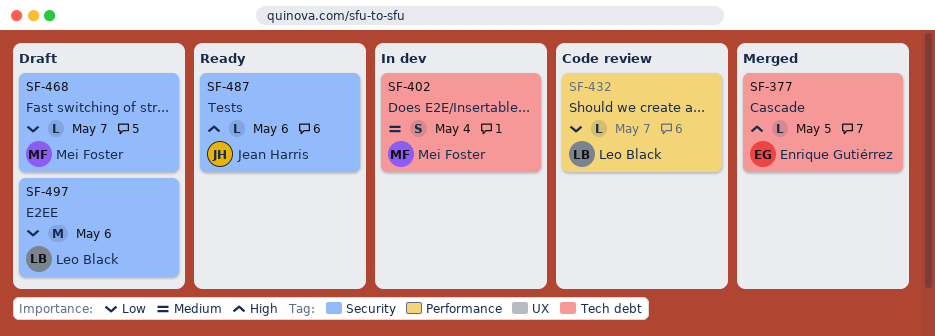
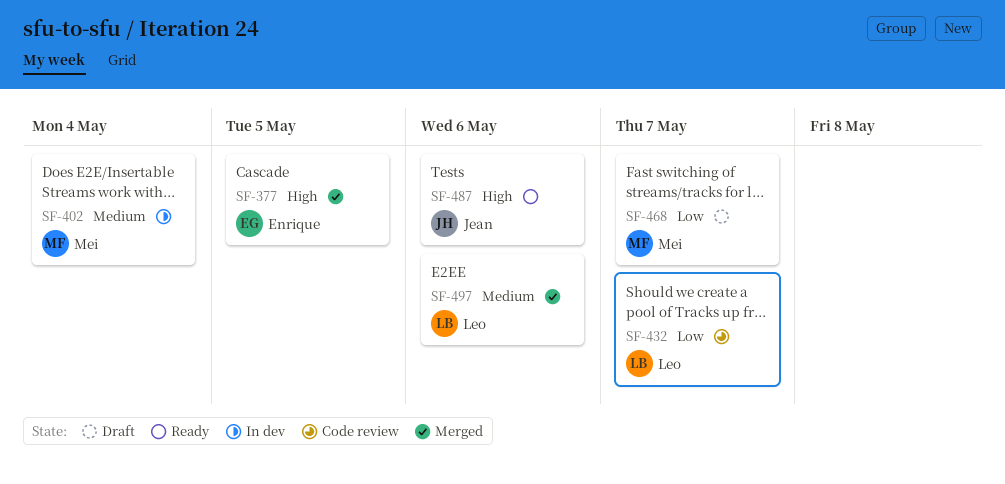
SF-497, status: Draft -> Merged
SF-497, priority: Low -> Medium

